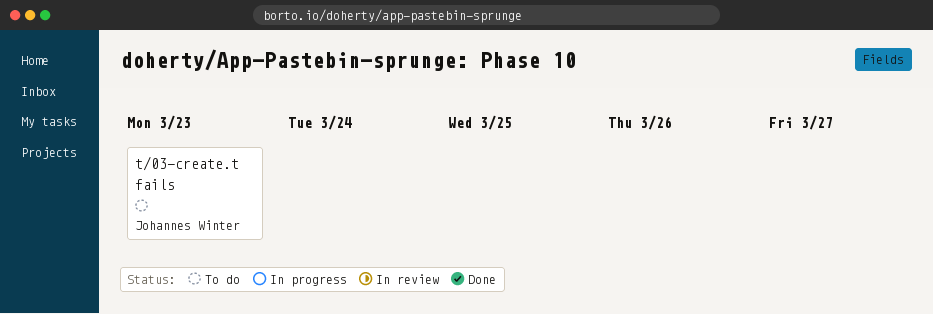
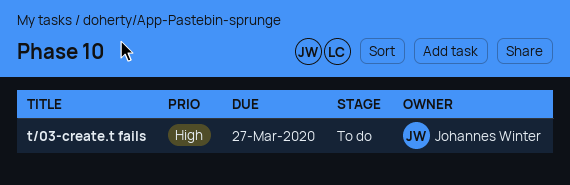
t/03-create.t fails, due: Mar 23 -> Mar 27

